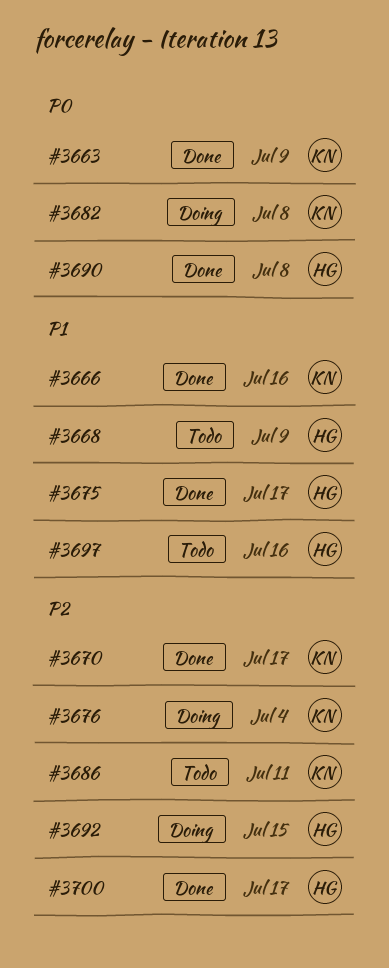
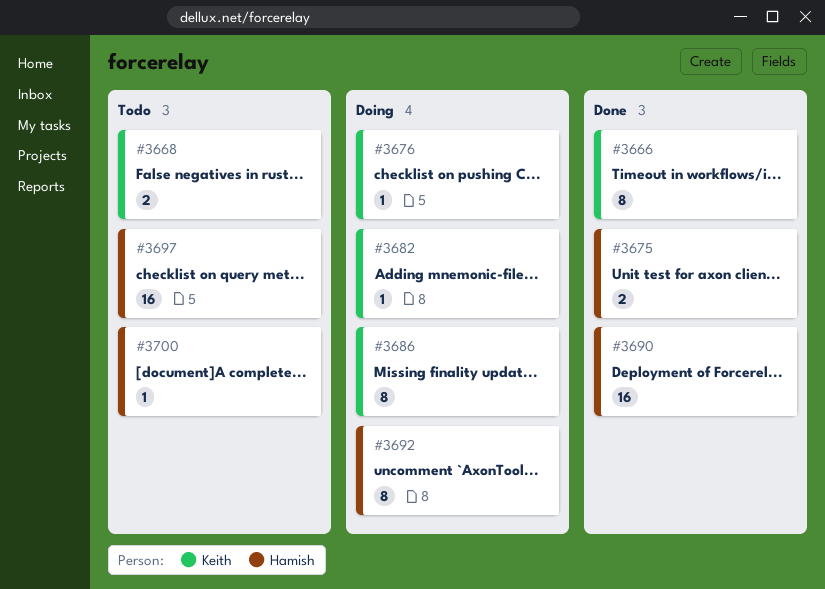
#3663: present -> none
#3668, owner: Hamish -> Keith
#3670: present -> none
#3686, status: Todo -> Doing
#3700, status: Done -> Todo

